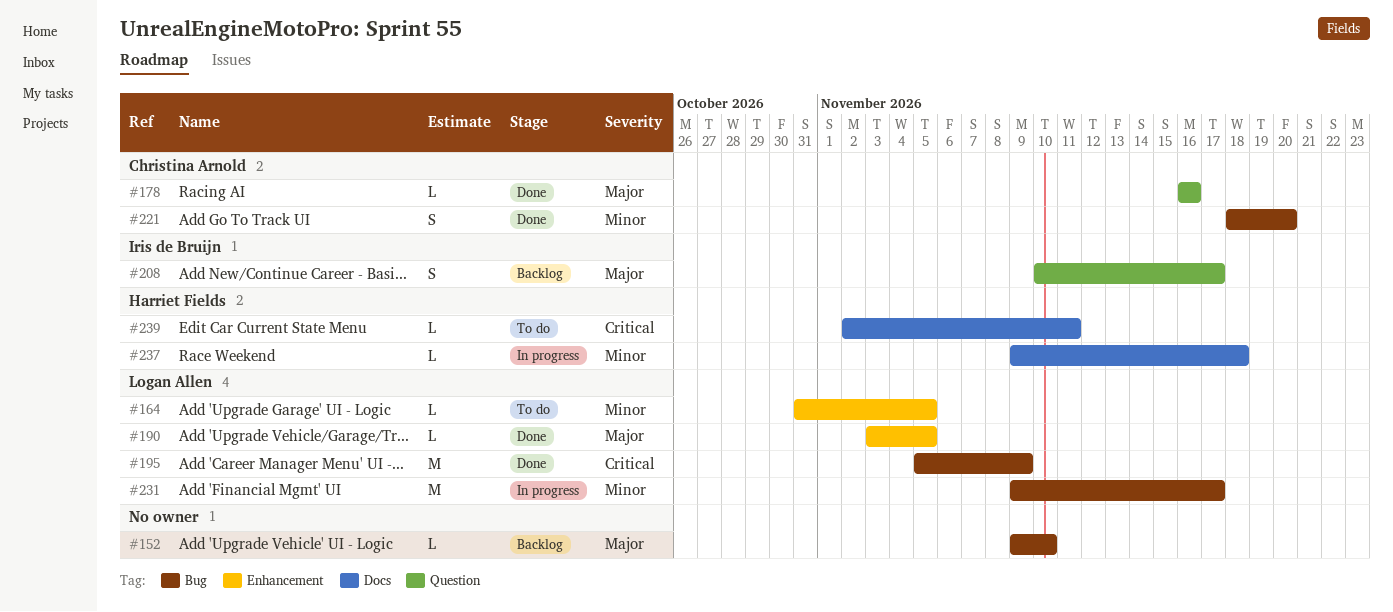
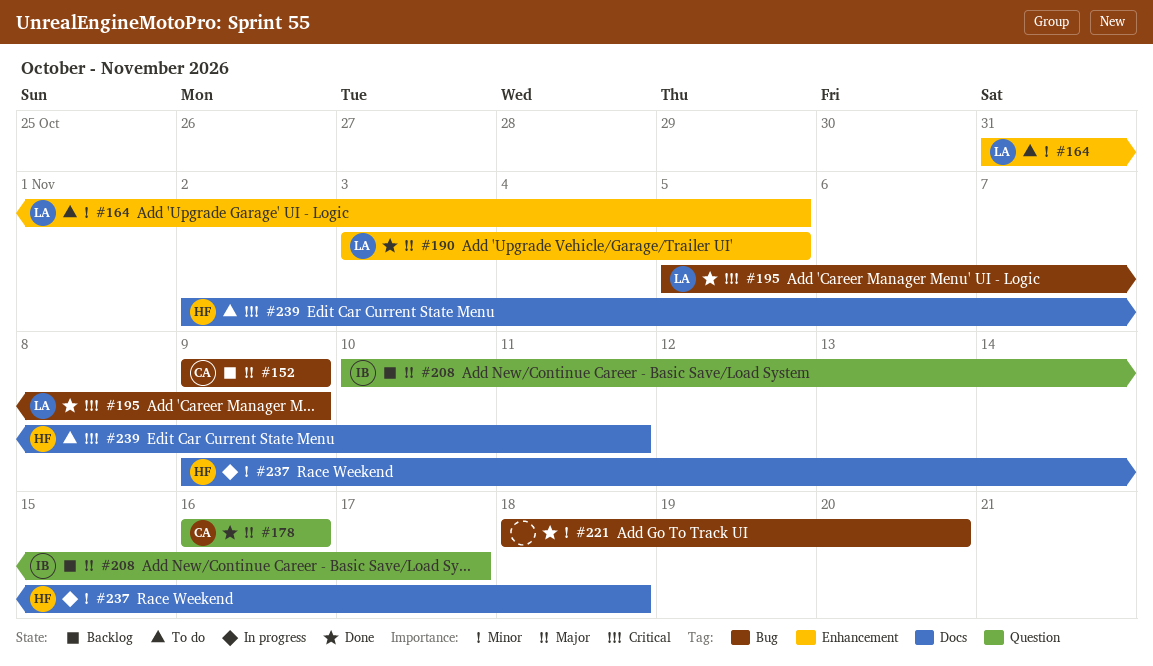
#152, owner: none -> Christina Arnold
#152, due: Nov 10 -> Nov 9
#221, owner: Christina Arnold -> none
#231: present -> none

